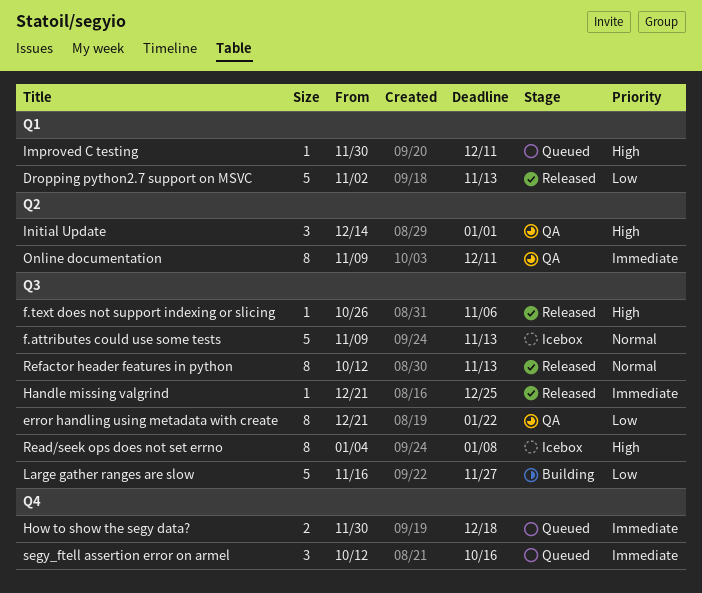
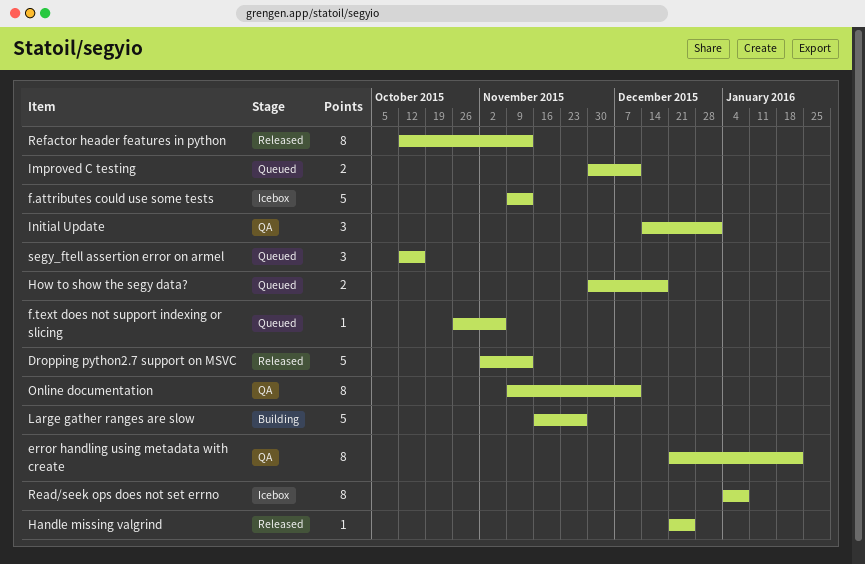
f.text does not support indexing or slicing, status: Released -> Queued
Improved C testing, estimate: 1 -> 2

